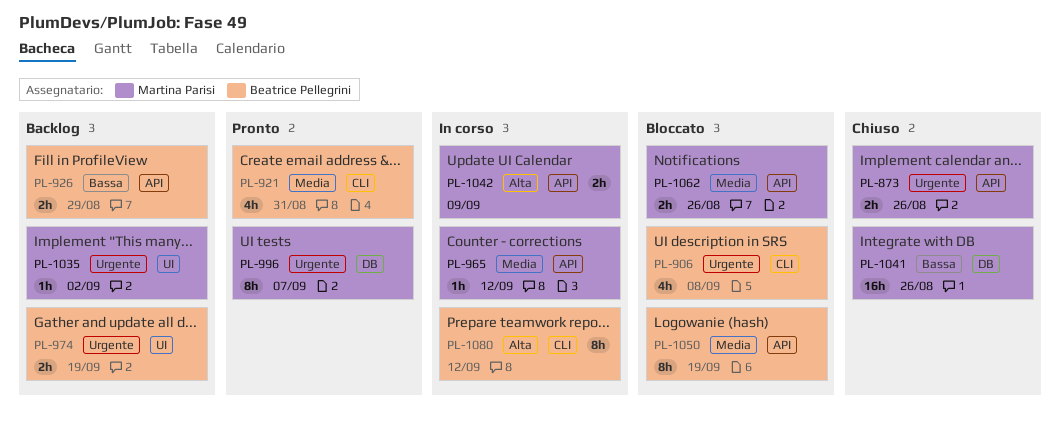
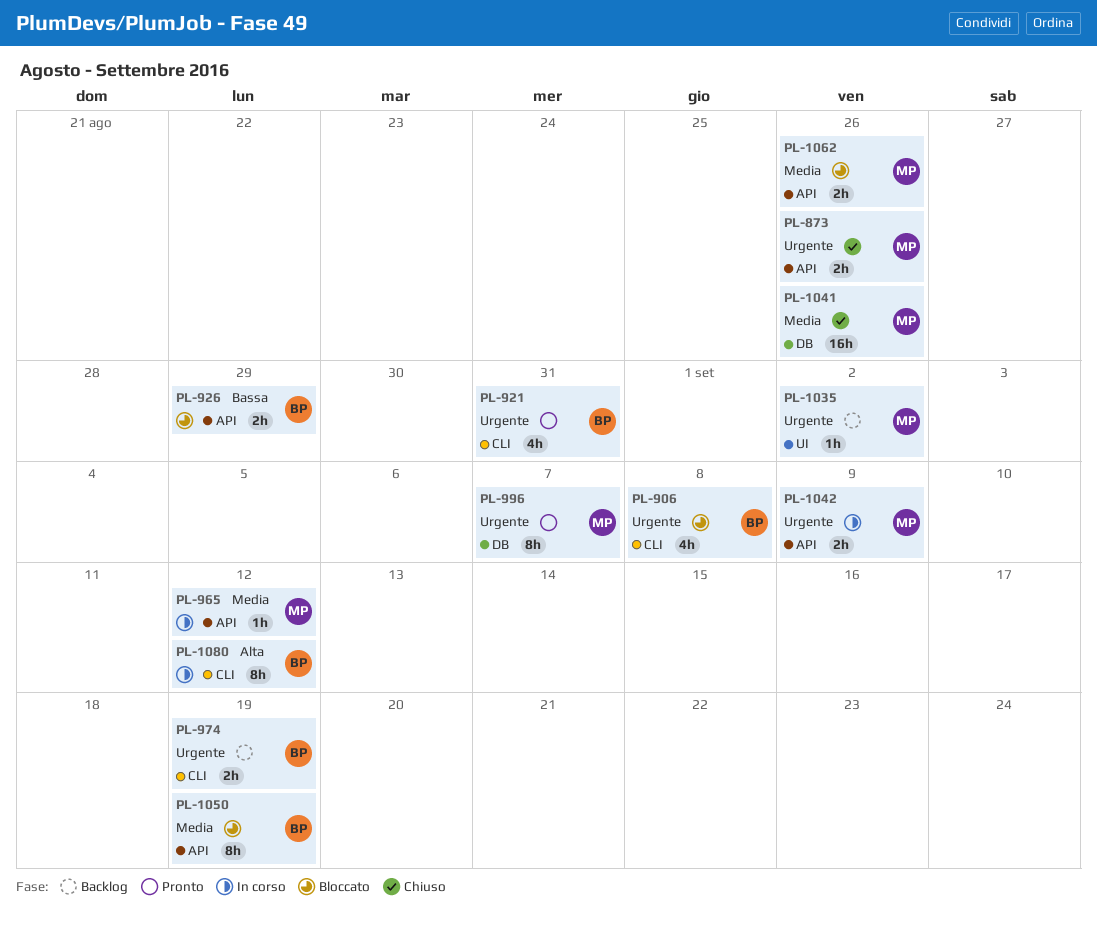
PL-921, priority: Media -> Urgente
PL-926, status: Backlog -> Bloccato
PL-974, label: UI -> CLI
PL-1041, priority: Bassa -> Media
PL-1042, priority: Alta -> Urgente

